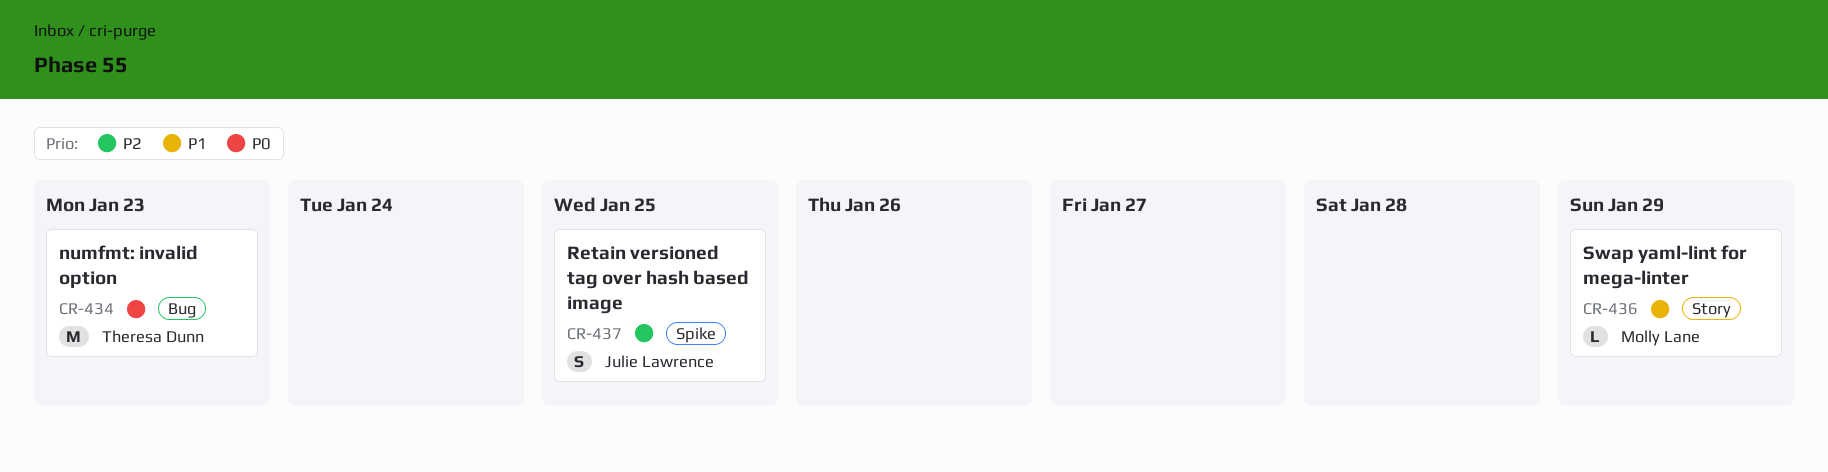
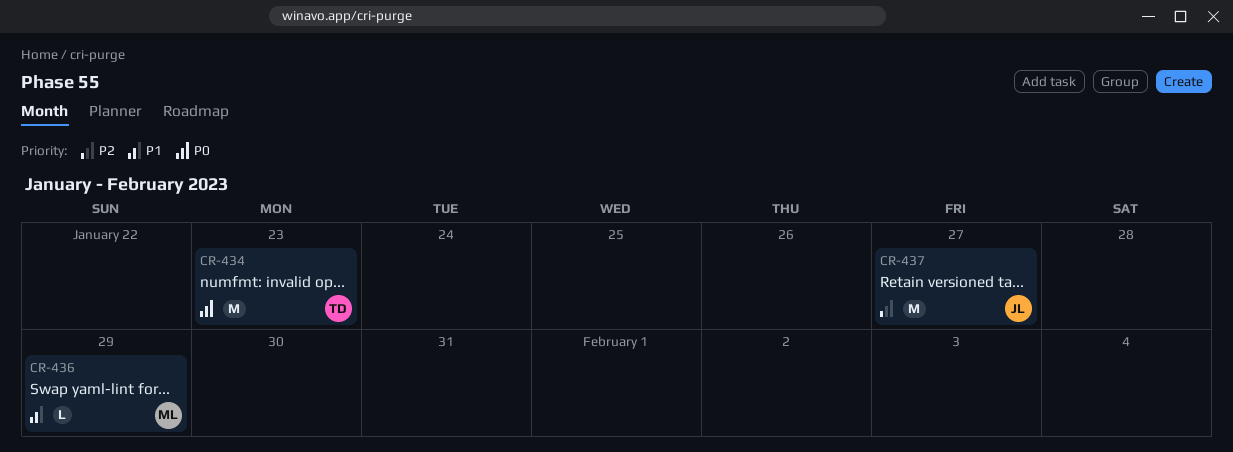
CR-437, estimate: S -> M
CR-437, due: Jan 25 -> Jan 27

